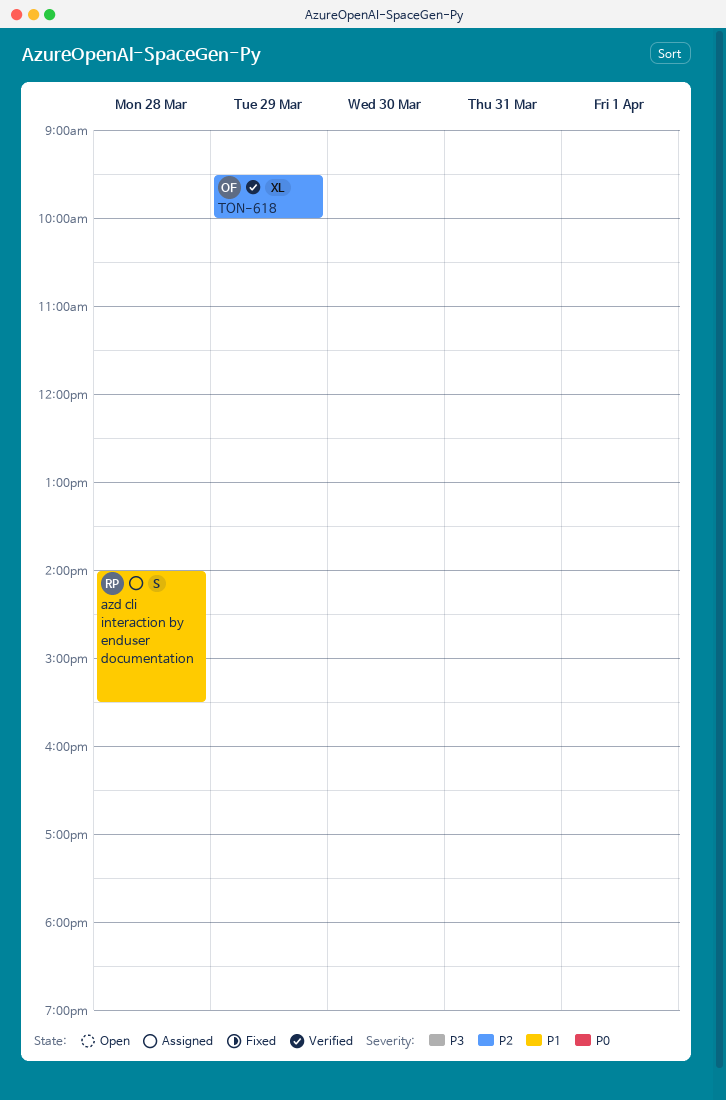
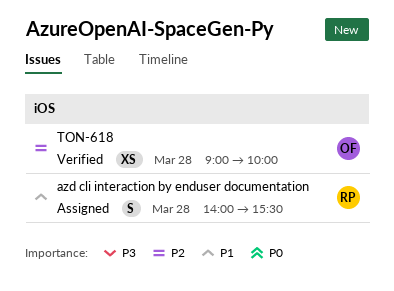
TON-618, estimate: XL -> XS
TON-618, day: Mar 29 -> Mar 28
TON-618, begins: 09:30 -> 09:00

